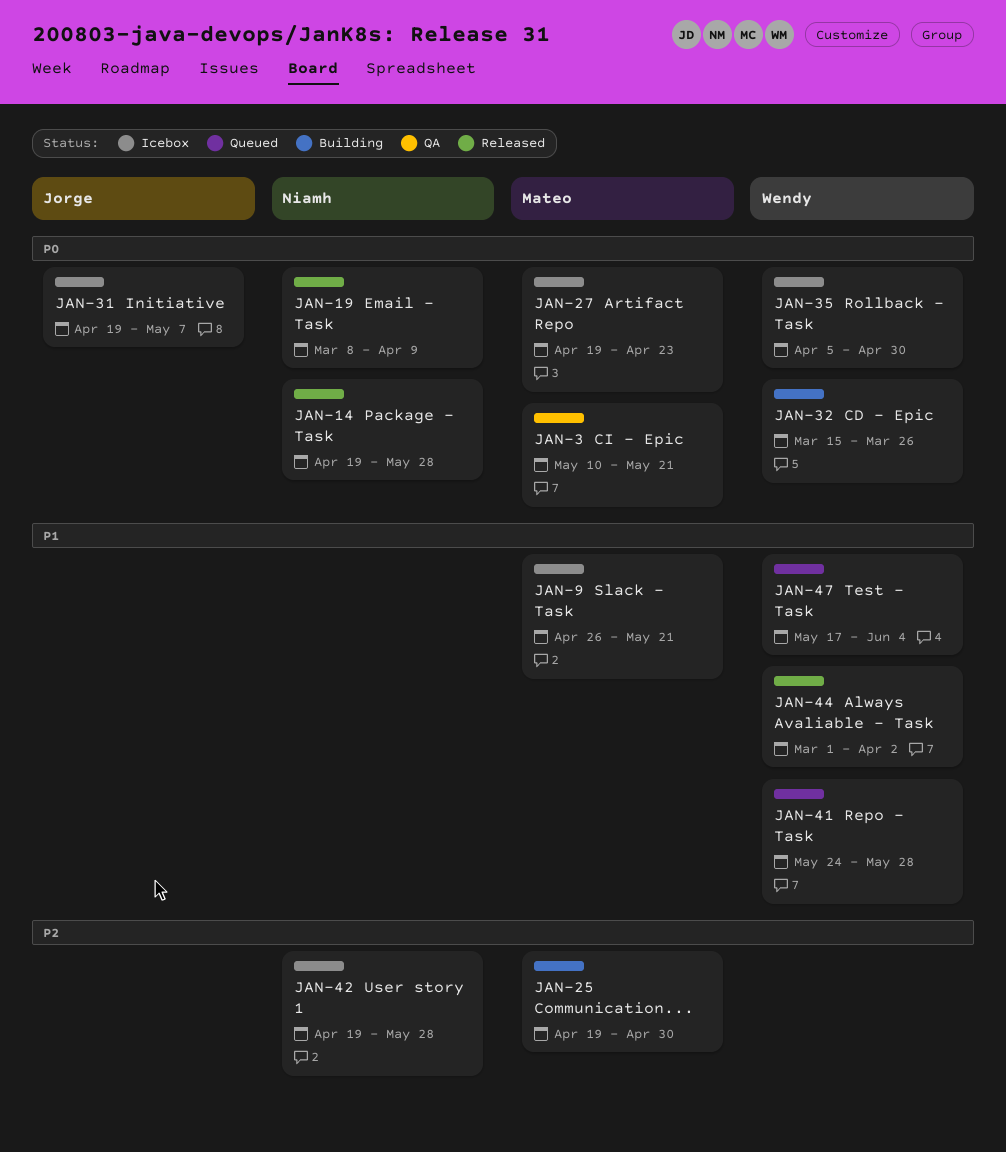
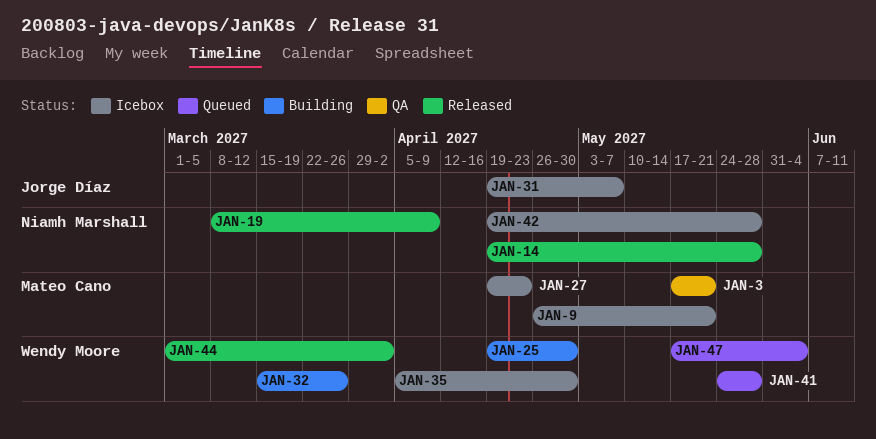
JAN-3, start: May 10 -> May 17
JAN-25, owner: Mateo Cano -> Wendy Moore

